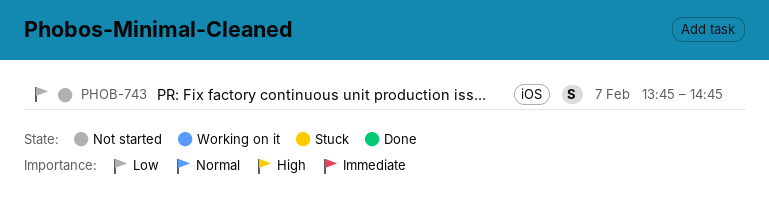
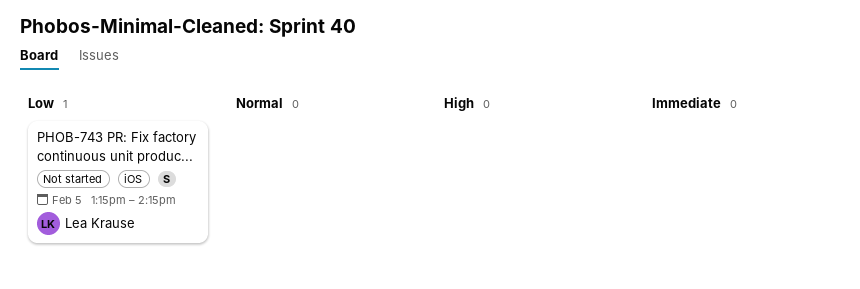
PHOB-743, day: Feb 7 -> Feb 5
PHOB-743, begins: 13:45 -> 13:15
PHOB-743, ends: 14:45 -> 14:15

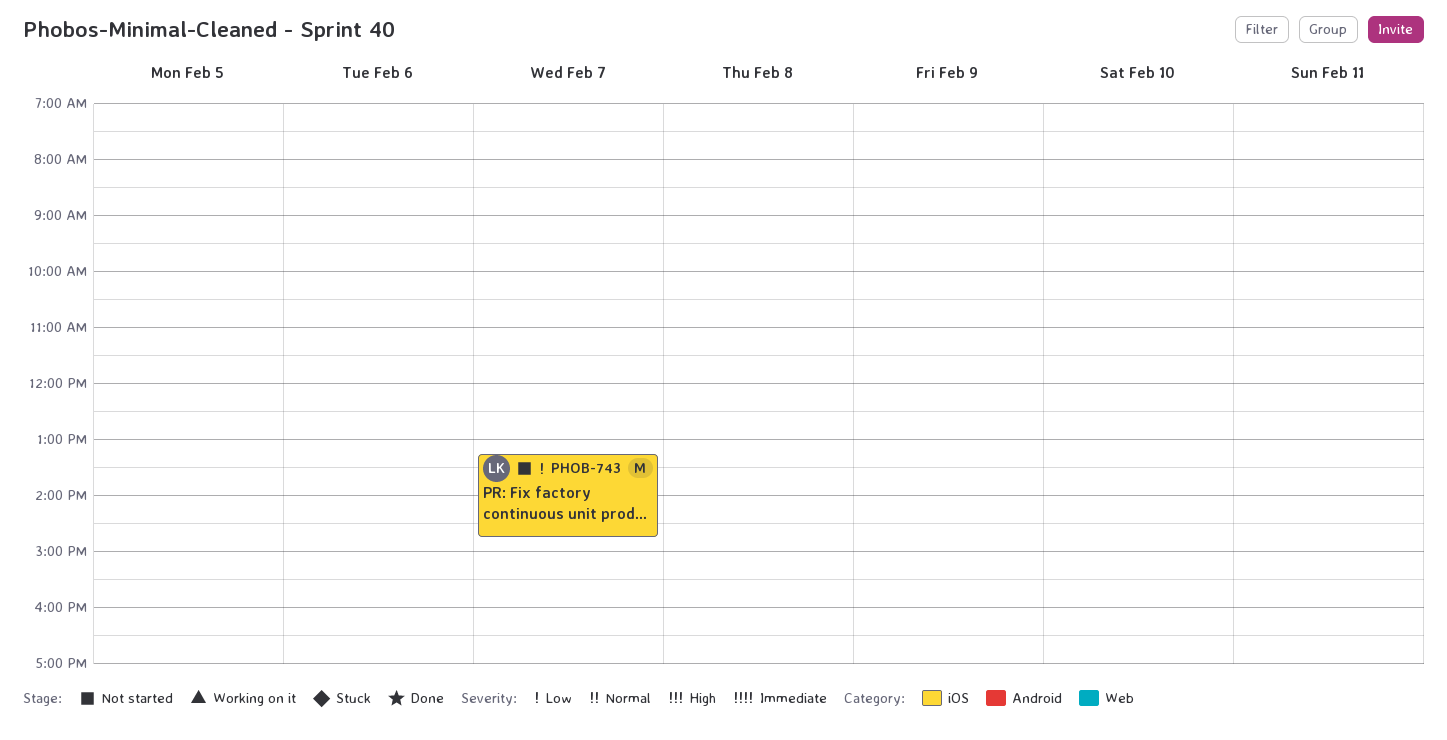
PHOB-743, estimate: S -> M
PHOB-743, day: Feb 5 -> Feb 7
PHOB-743, ends: 14:15 -> 14:45

